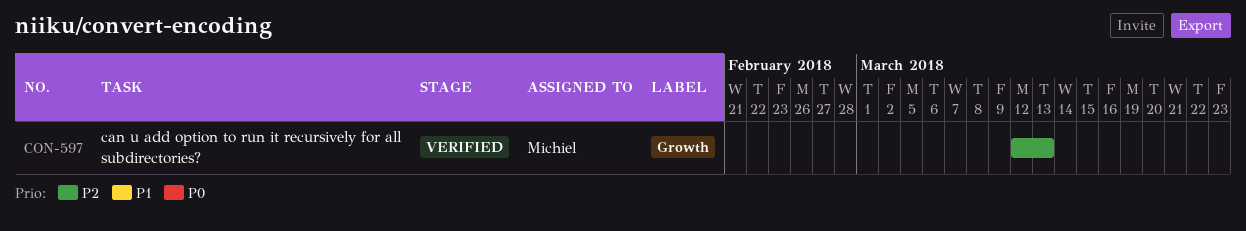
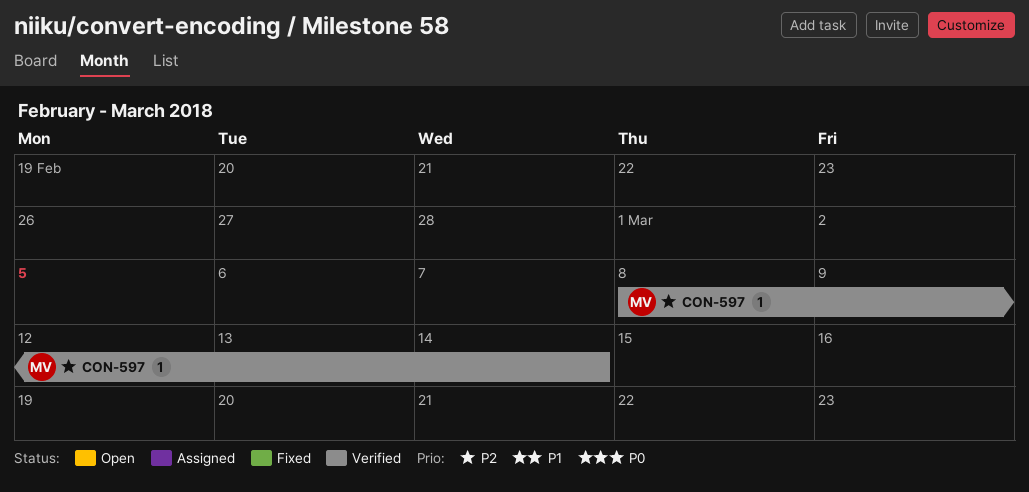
CON-597, start: Mar 12 -> Mar 8
CON-597, due: Mar 13 -> Mar 14

